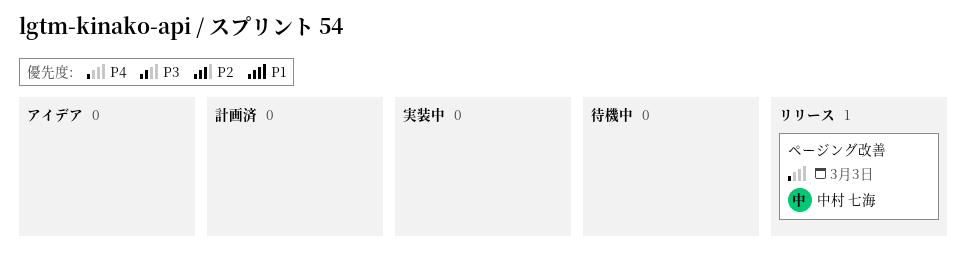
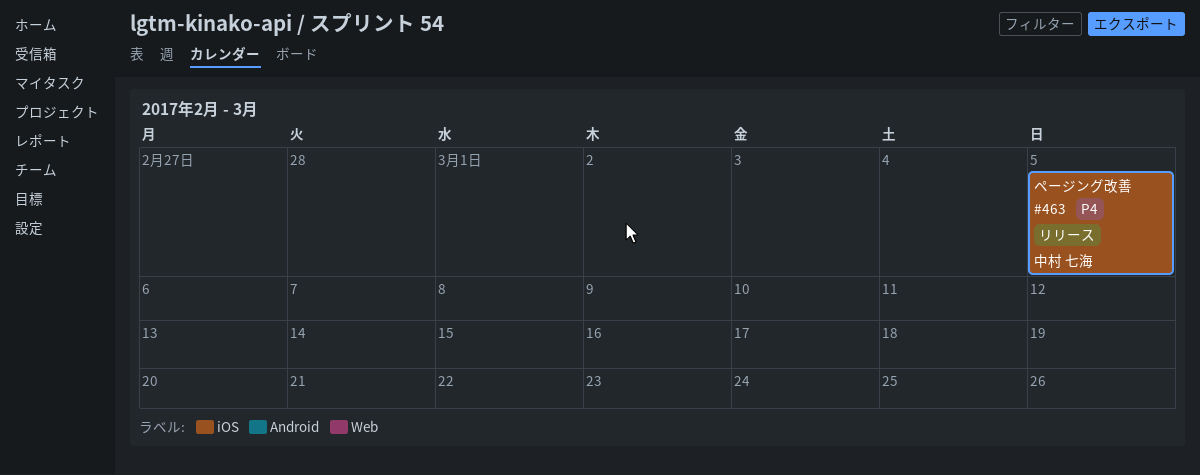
ページング改善, due: Mar 3 -> Mar 5

